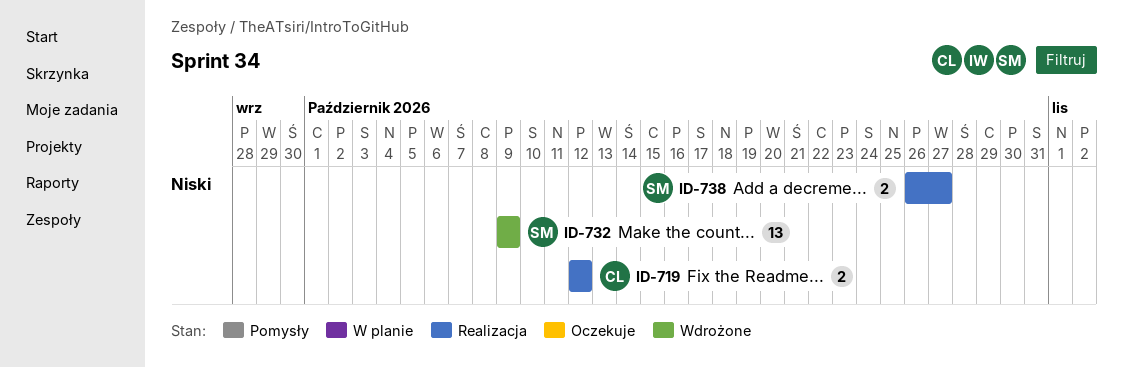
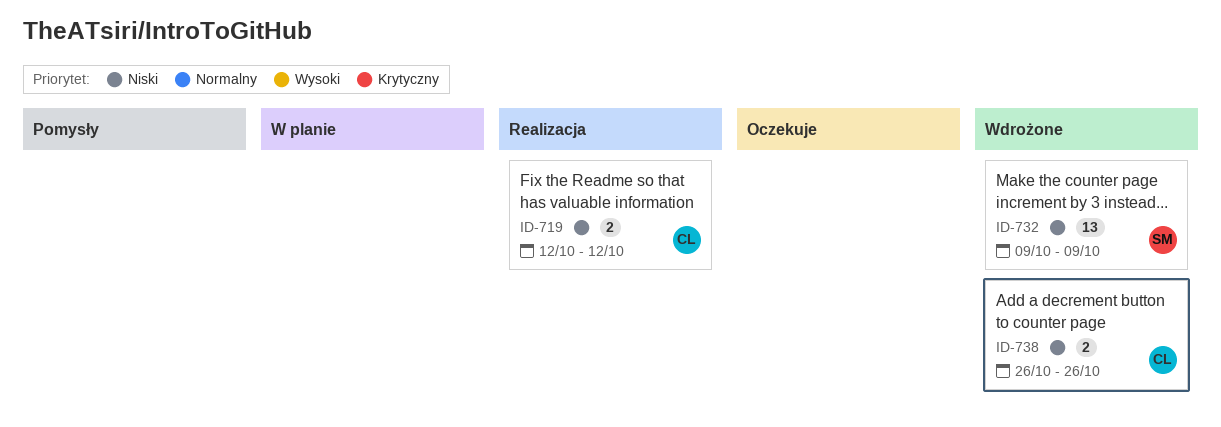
ID-738, status: Realizacja -> Wdrożone
ID-738, owner: SM -> CL
ID-738, due: Oct 27 -> Oct 26

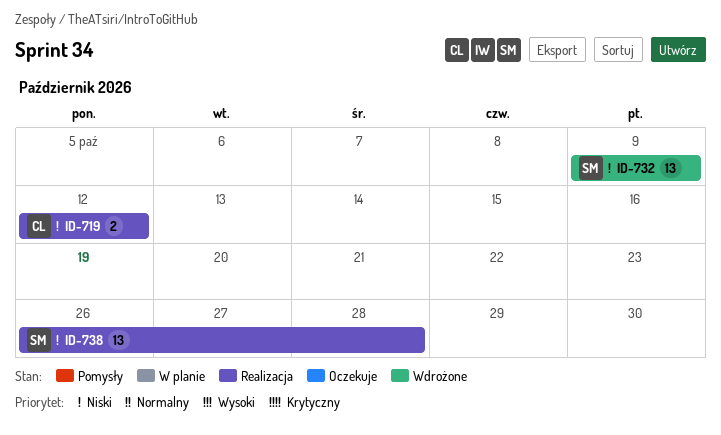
ID-738, status: Wdrożone -> Realizacja
ID-738, owner: CL -> SM
ID-738, estimate: 2 -> 13
ID-738, due: Oct 26 -> Oct 28

